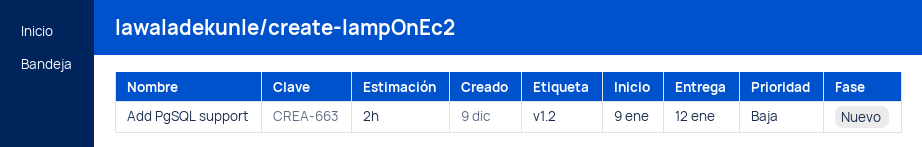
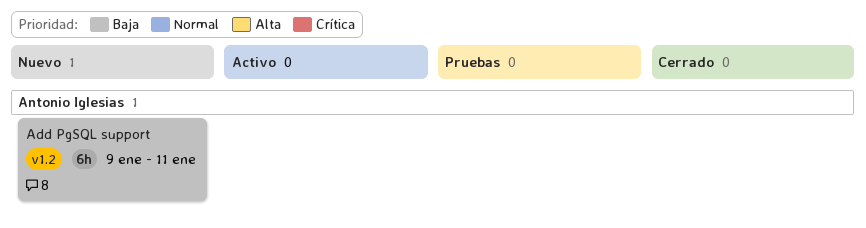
Add PgSQL support, estimate: 2h -> 6h
Add PgSQL support, due: Jan 12 -> Jan 11

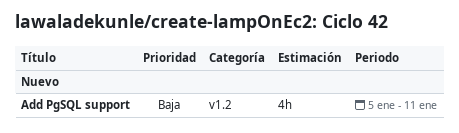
Add PgSQL support, estimate: 6h -> 4h
Add PgSQL support, start: Jan 9 -> Jan 5

